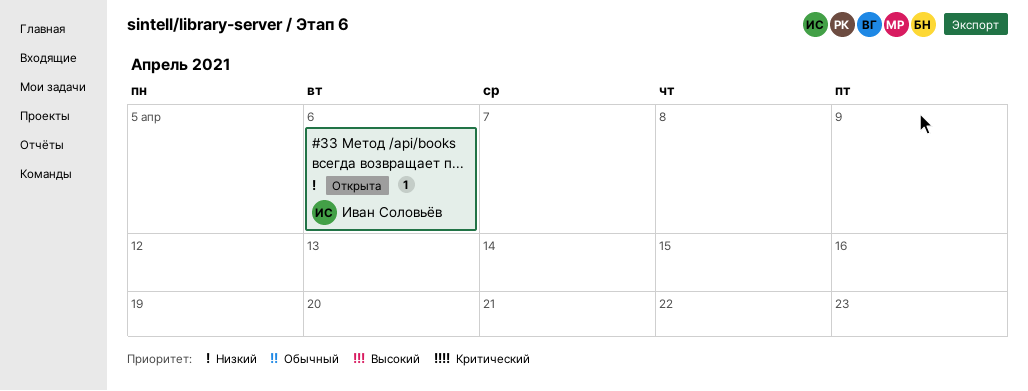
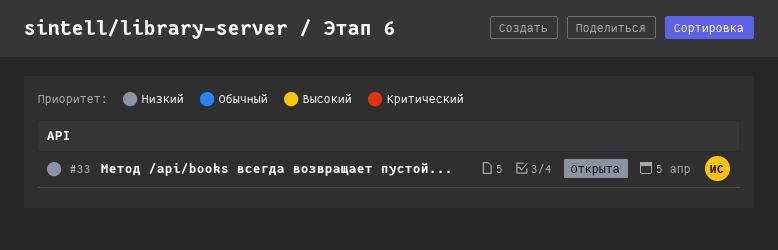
#33, due: Apr 6 -> Apr 5

